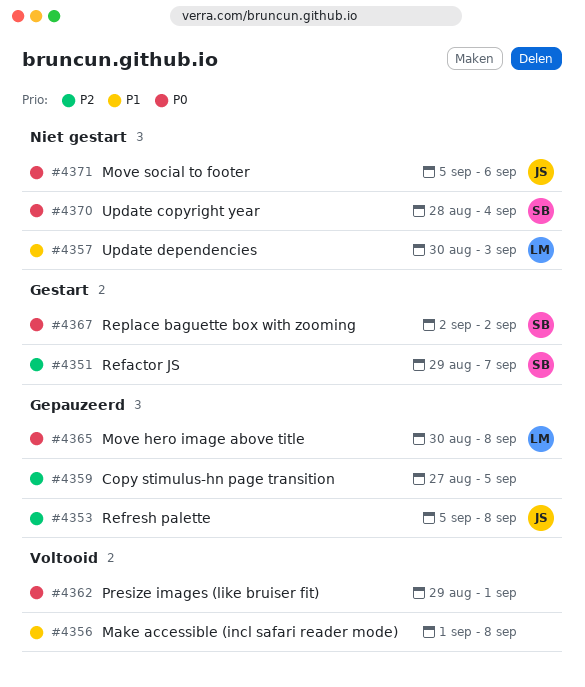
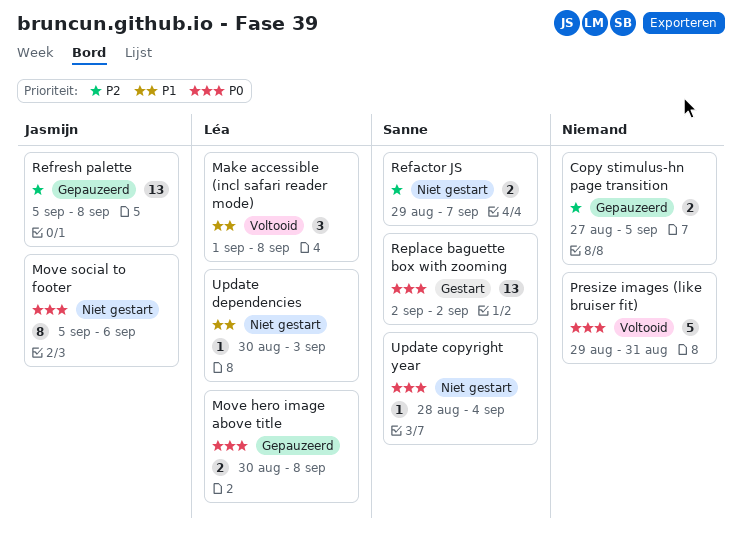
Make accessible (incl safari reader mode), owner: none -> Léa
Presize images (like bruiser fit), due: Sep 1 -> Aug 31
Refactor JS, status: Gestart -> Niet gestart

